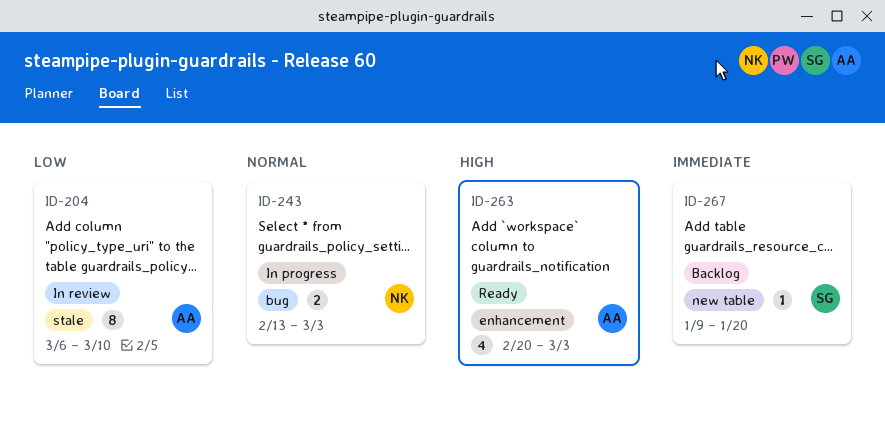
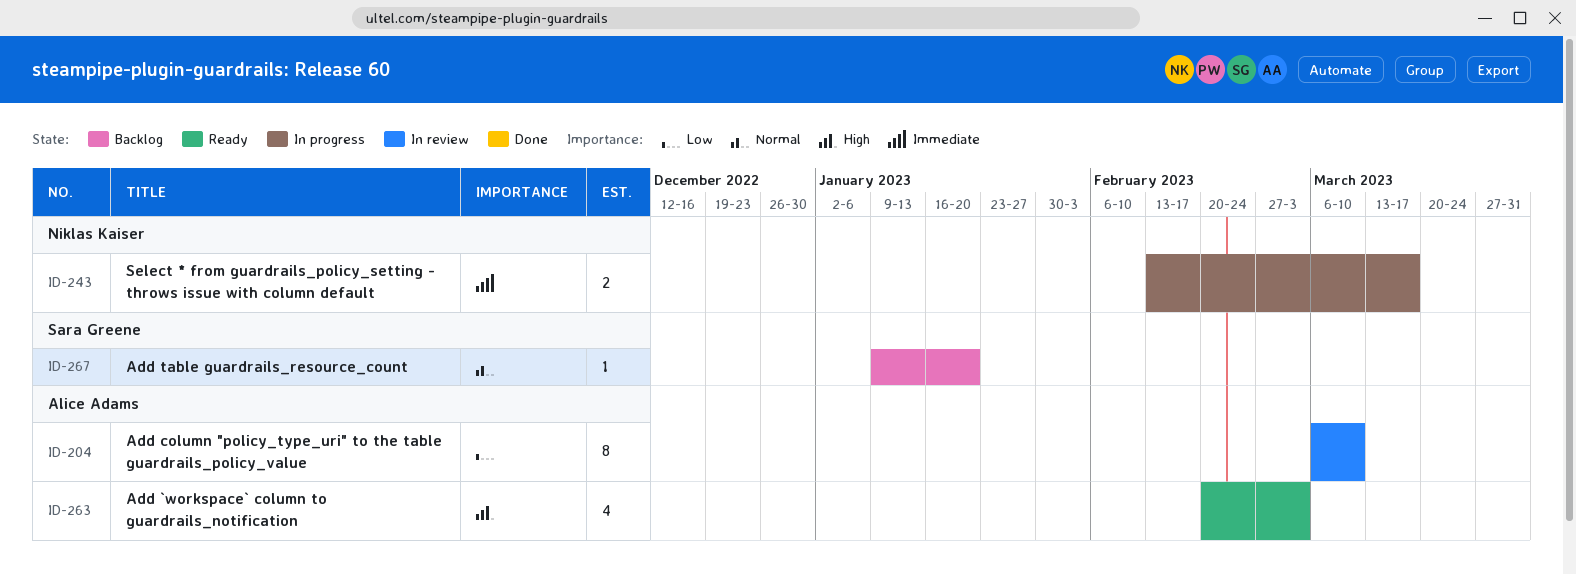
ID-243, priority: Normal -> Immediate
ID-243, due: Mar 3 -> Mar 17
ID-267, priority: Immediate -> Normal

